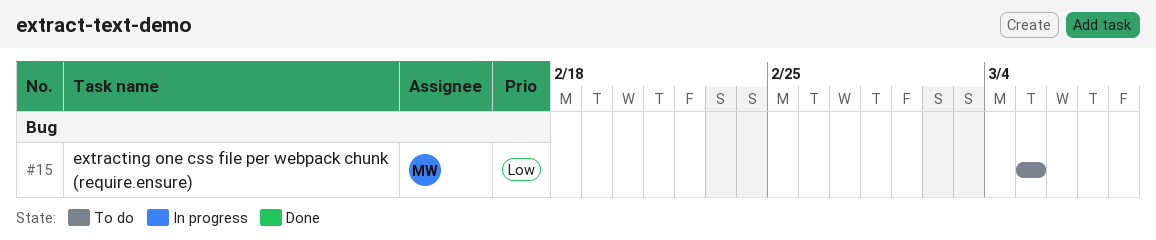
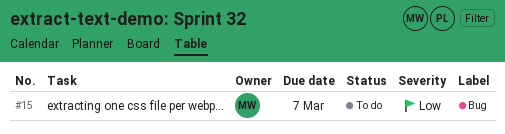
#15, due: Mar 5 -> Mar 7

